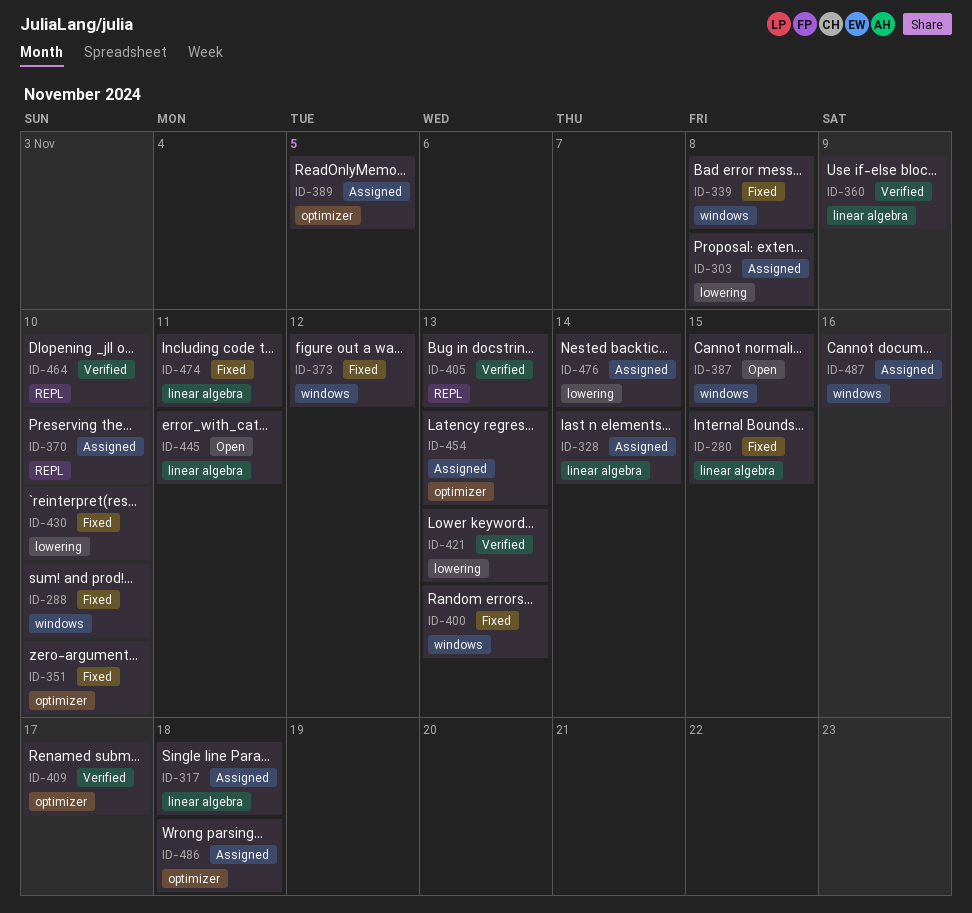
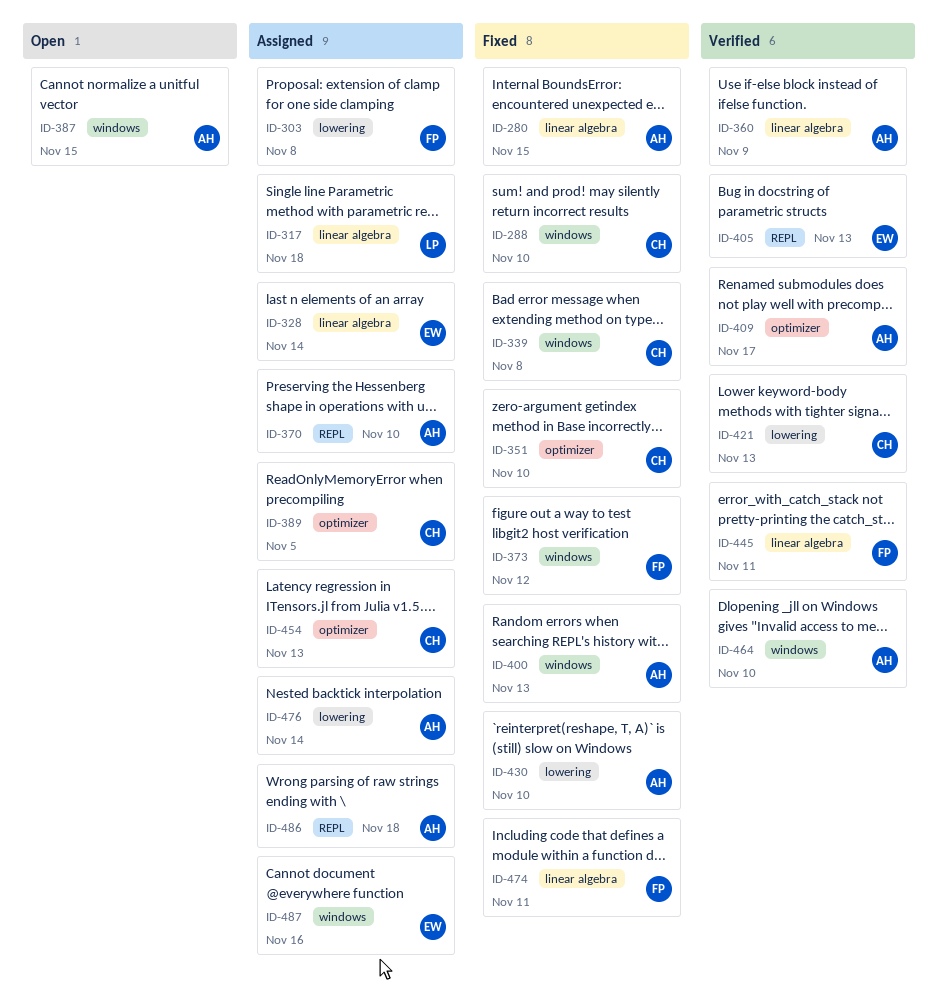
ID-445, status: Open -> Verified
ID-464, label: REPL -> windows
ID-486, label: optimizer -> REPL

